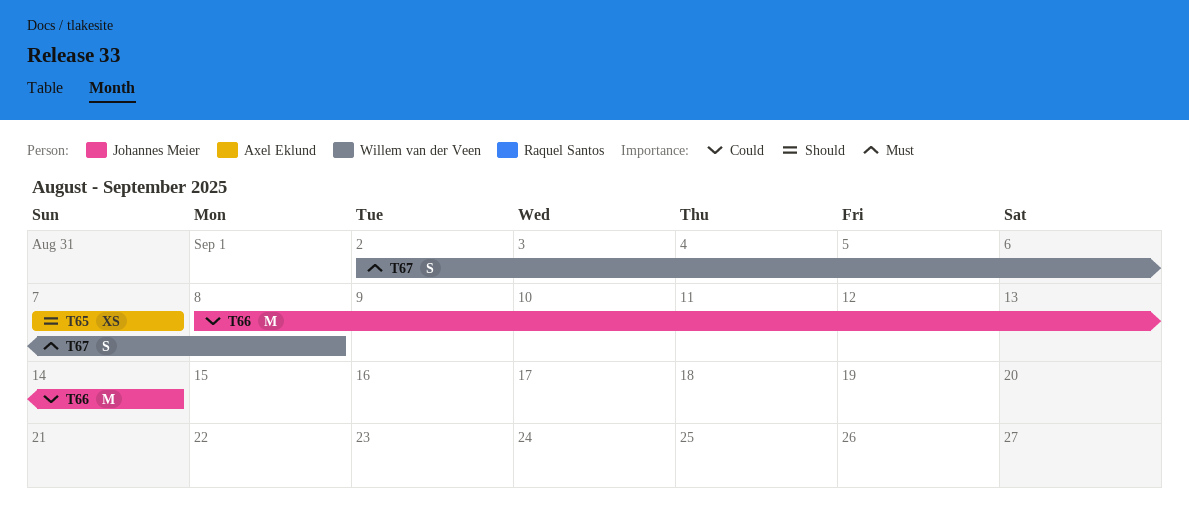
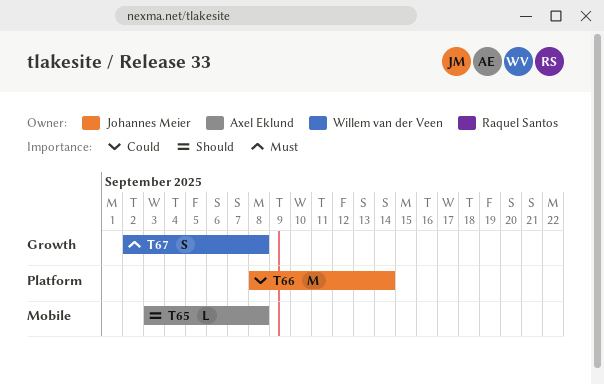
T65, estimate: XS -> L
T65, start: Sep 7 -> Sep 3
T65, due: Sep 7 -> Sep 8

